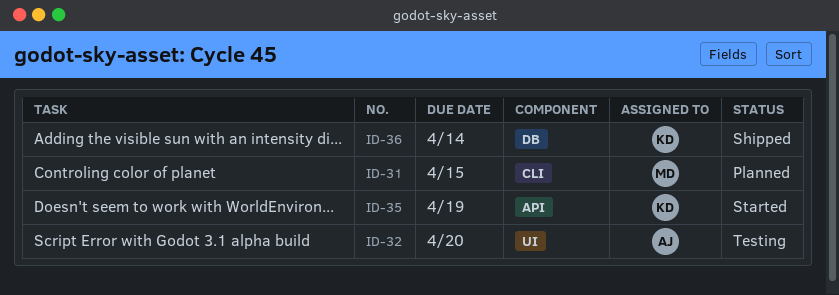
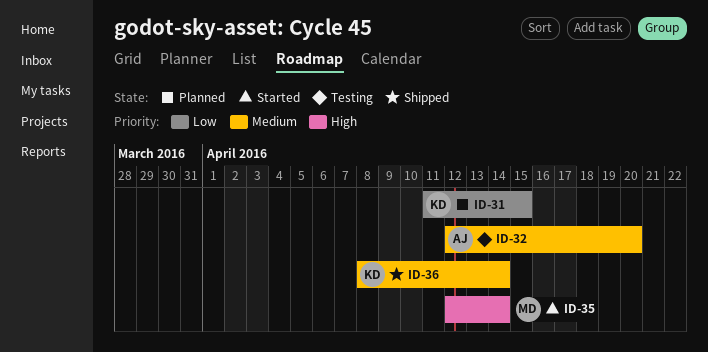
ID-31, owner: MD -> KD
ID-35, owner: KD -> MD
ID-35, due: Apr 19 -> Apr 14

